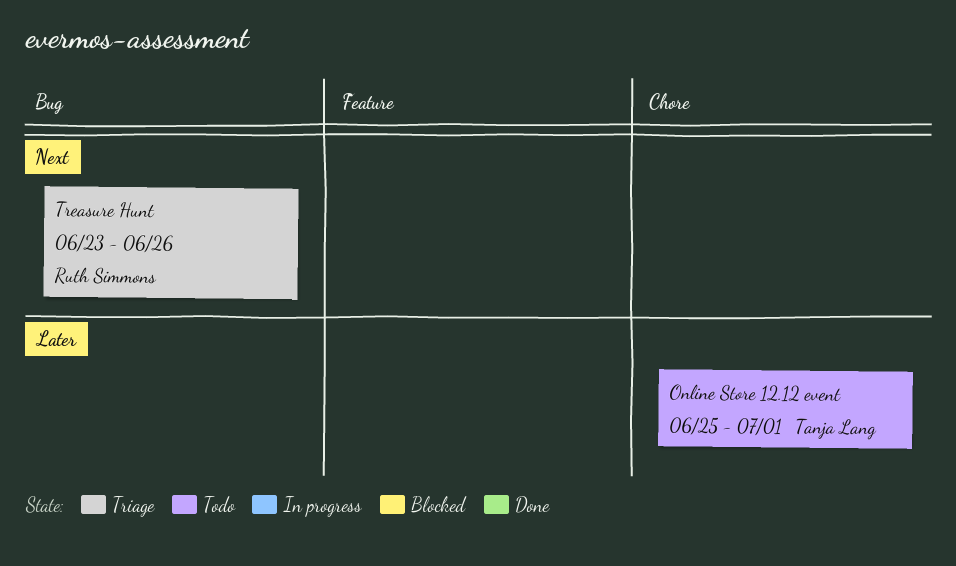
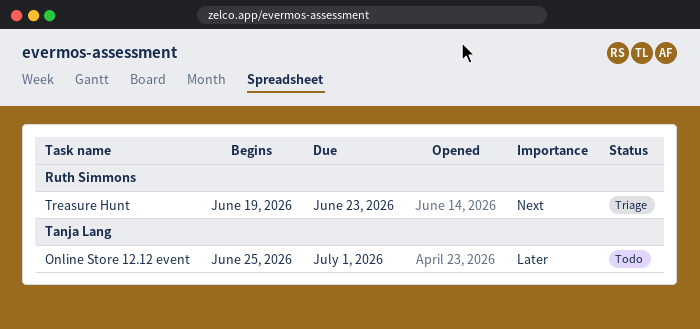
Treasure Hunt, start: Jun 23 -> Jun 19
Treasure Hunt, due: Jun 26 -> Jun 23

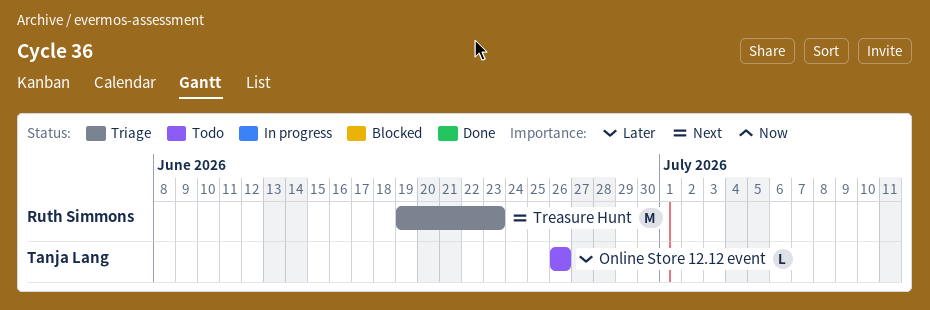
Online Store 12.12 event, start: Jun 25 -> Jun 26
Online Store 12.12 event, due: Jul 1 -> Jun 26

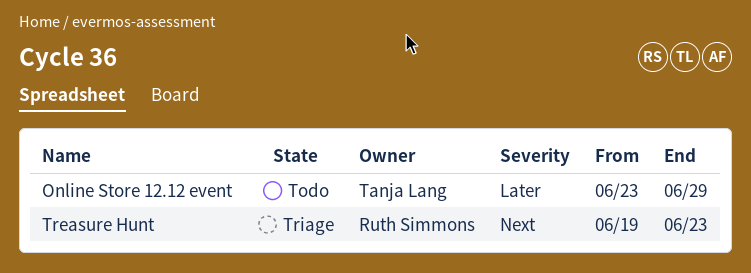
Online Store 12.12 event, start: Jun 26 -> Jun 23
Online Store 12.12 event, due: Jun 26 -> Jun 29

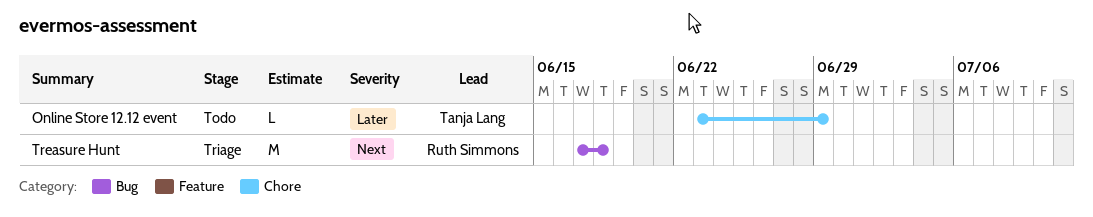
Treasure Hunt, start: Jun 19 -> Jun 17
Treasure Hunt, due: Jun 23 -> Jun 18

